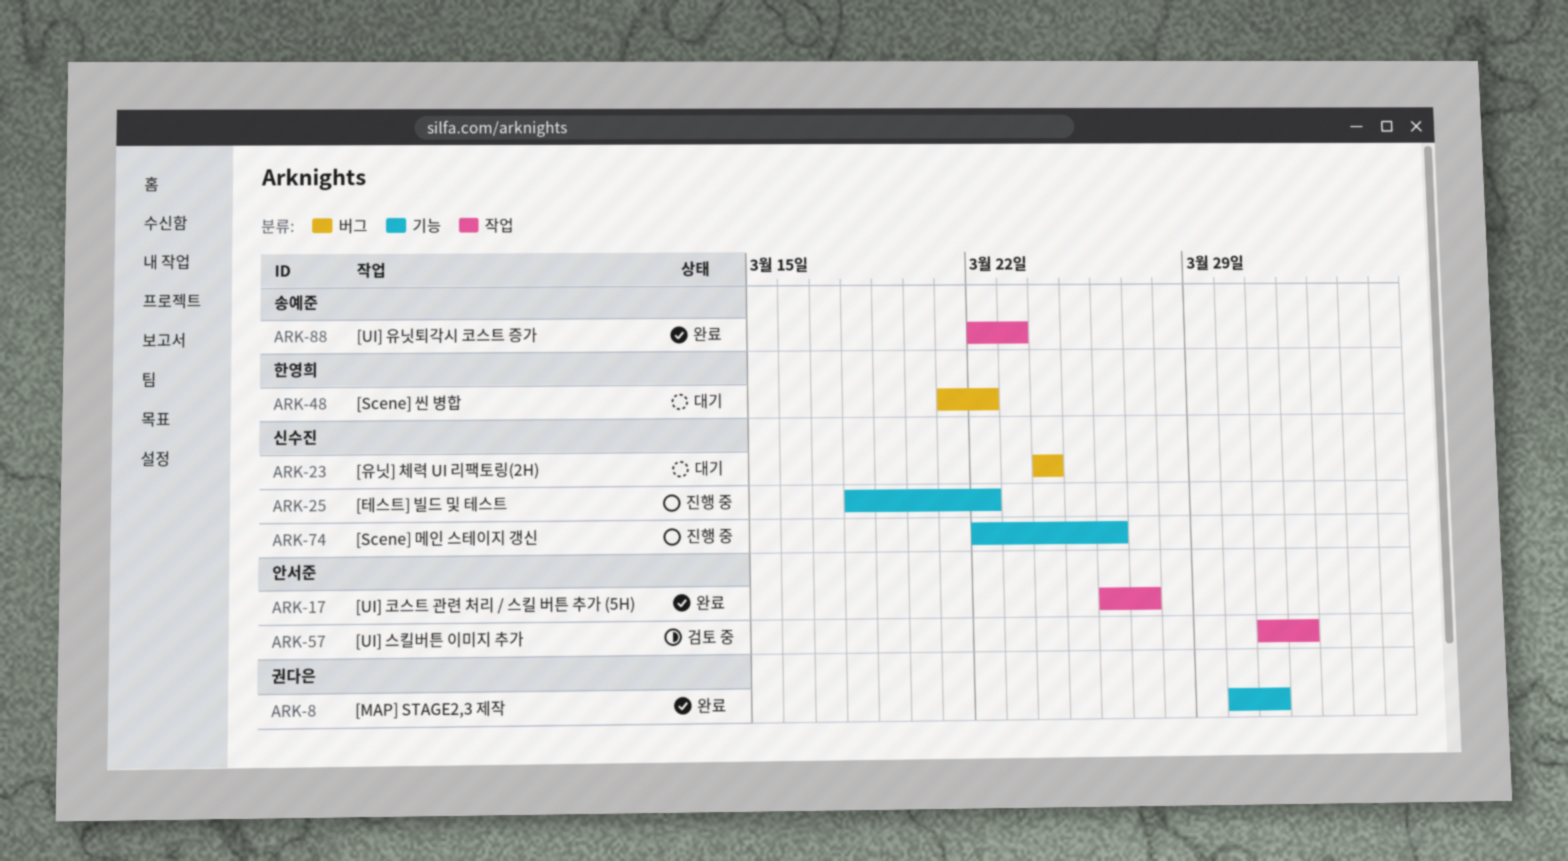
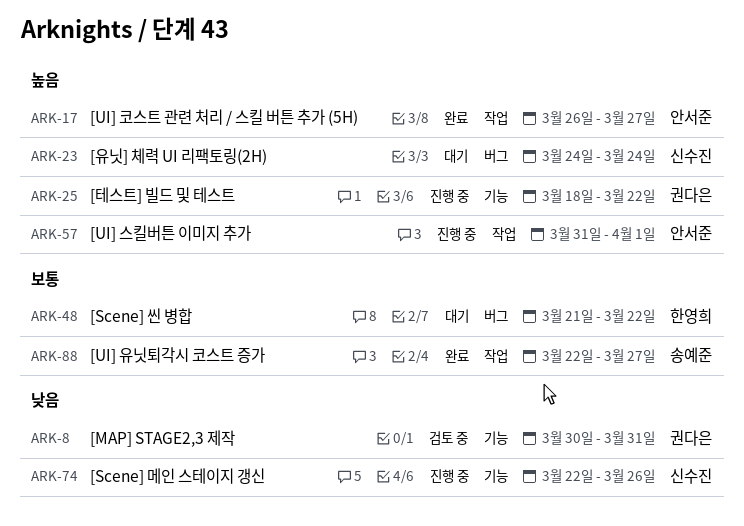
ARK-8, status: 완료 -> 검토 중
ARK-25, owner: 신수진 -> 권다은
ARK-57, status: 검토 중 -> 진행 중
ARK-88, due: Mar 23 -> Mar 27

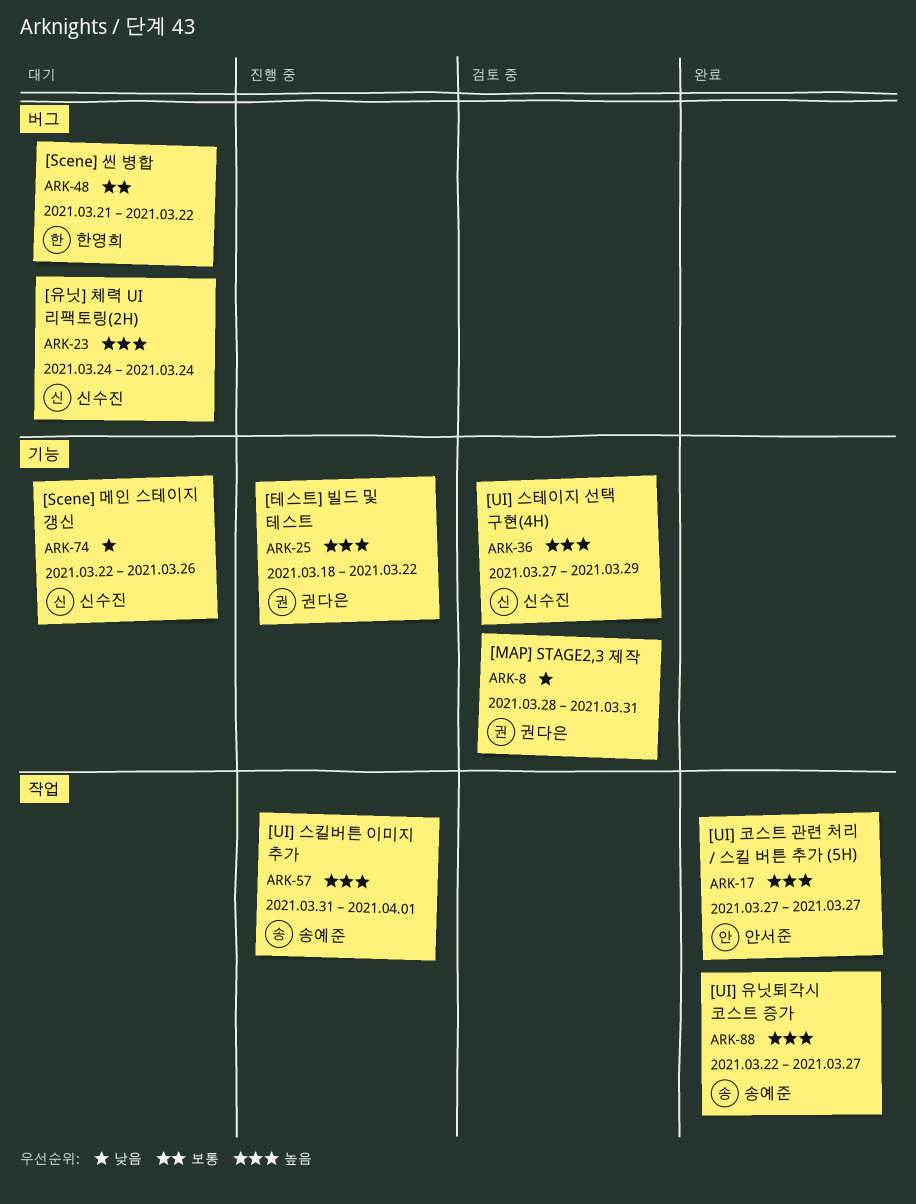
ARK-8, start: Mar 30 -> Mar 28
ARK-17, start: Mar 26 -> Mar 27
ARK-36: none -> present
ARK-57, owner: 안서준 -> 송예준
ARK-74, status: 진행 중 -> 대기
ARK-88, priority: 보통 -> 높음

